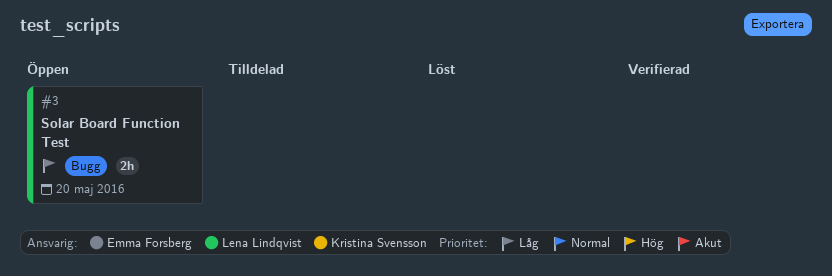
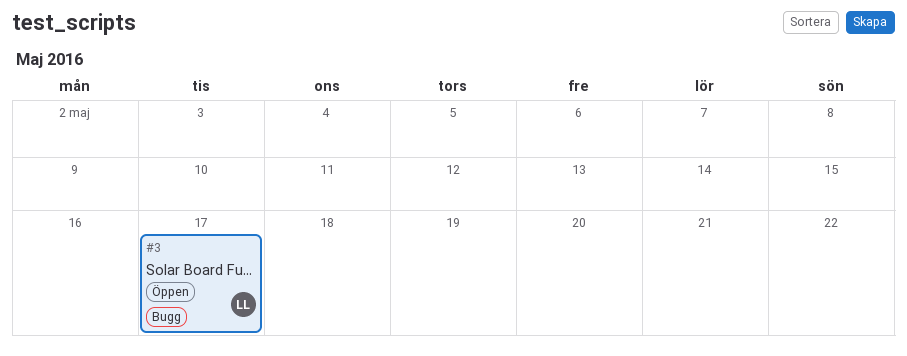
#3, due: May 20 -> May 17

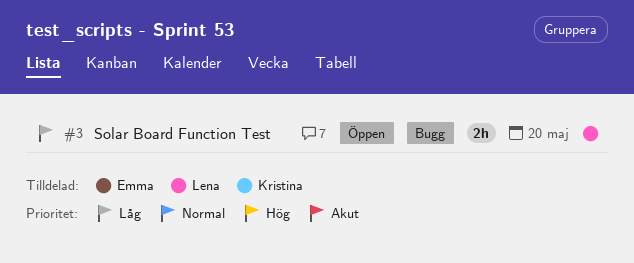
#3, due: May 17 -> May 20

